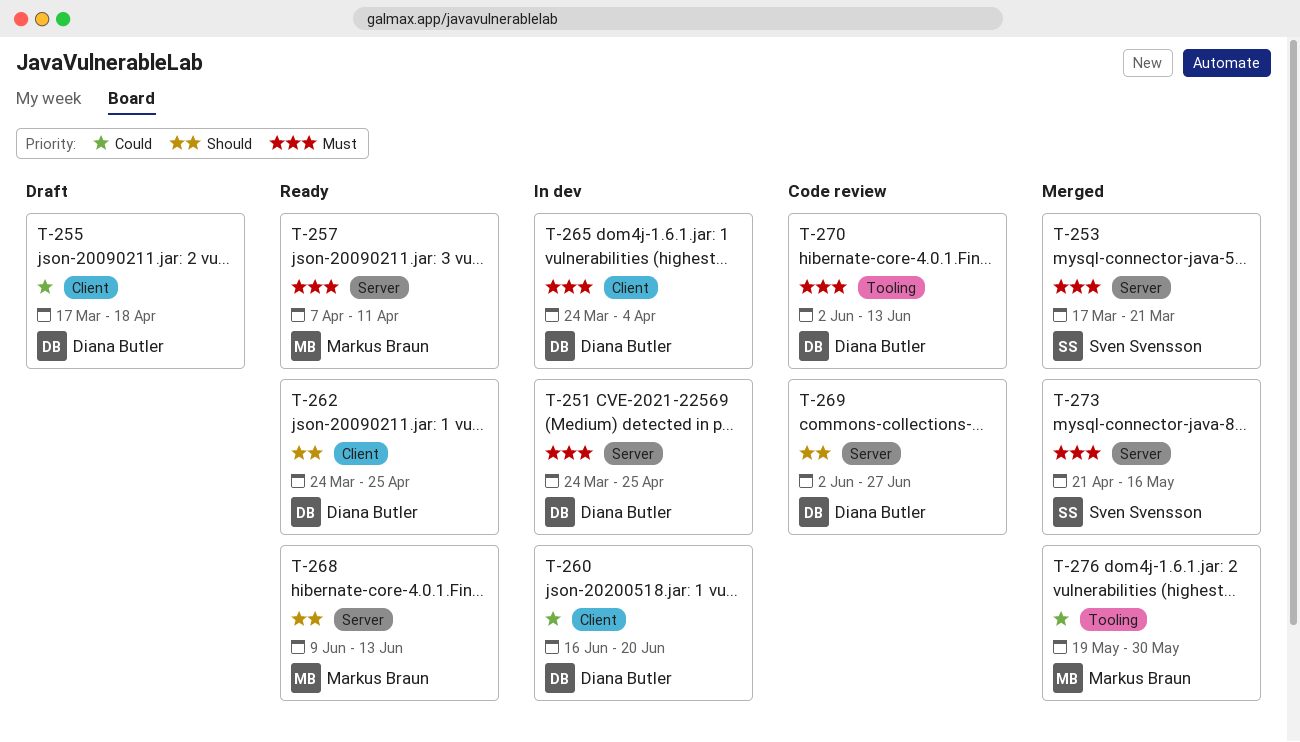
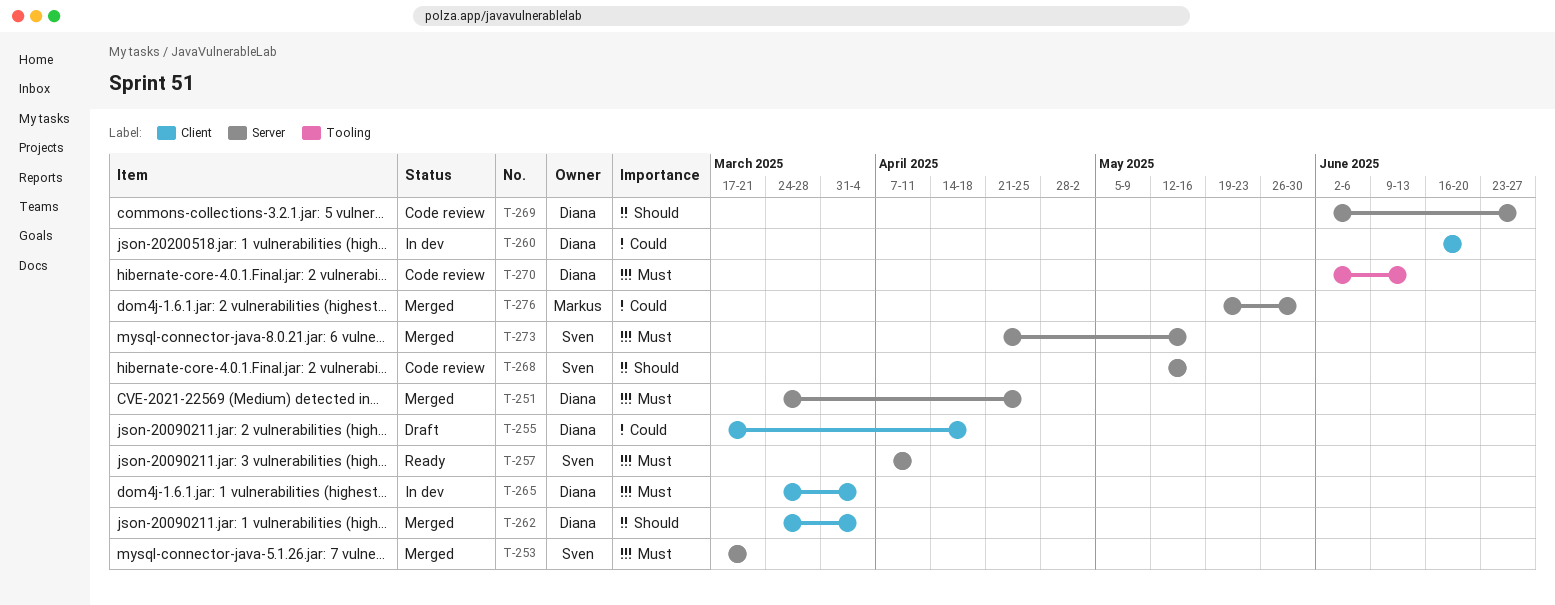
T-251, status: In dev -> Merged
T-257, owner: Markus Braun -> Sven Svensson
T-262, status: Ready -> Merged
T-262, due: Apr 25 -> Apr 4
T-268, status: Ready -> Code review
T-268, owner: Markus Braun -> Sven Svensson
T-268, start: Jun 9 -> May 12
T-268, due: Jun 13 -> May 16
T-276, label: Tooling -> Server

